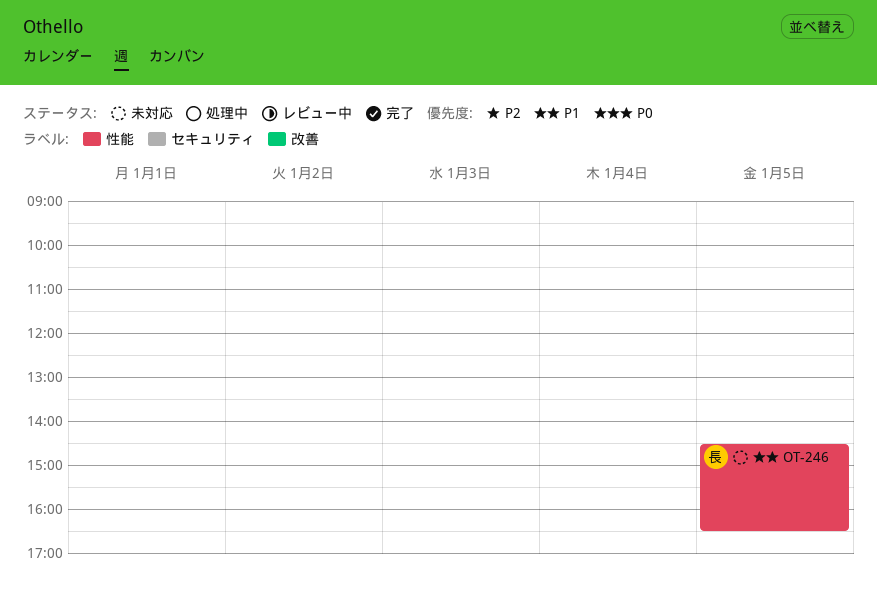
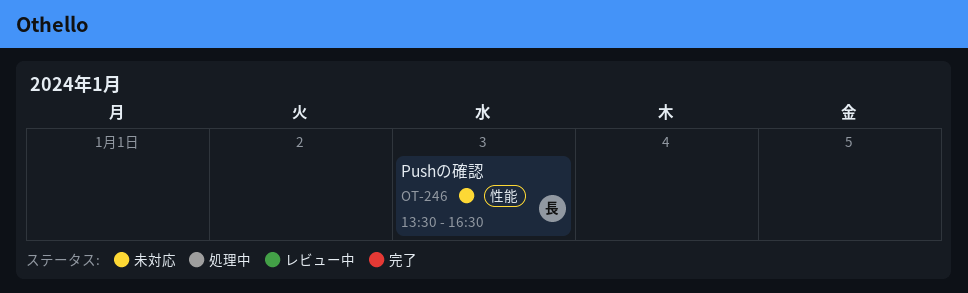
OT-246, day: Jan 5 -> Jan 3
OT-246, begins: 14:30 -> 13:30

